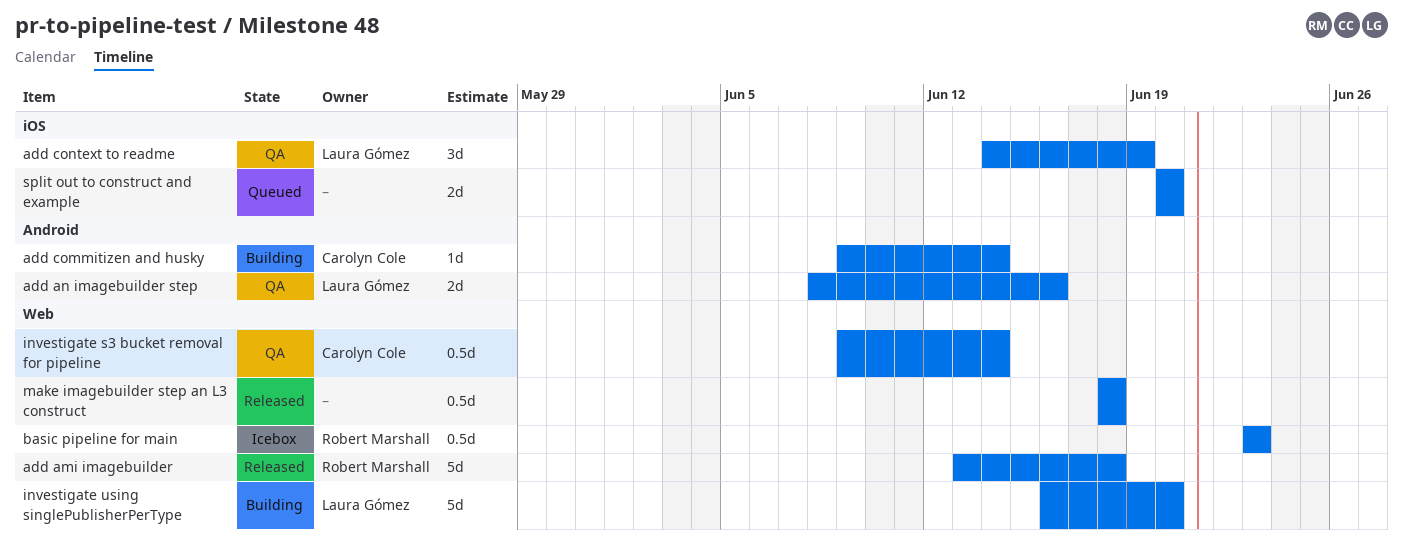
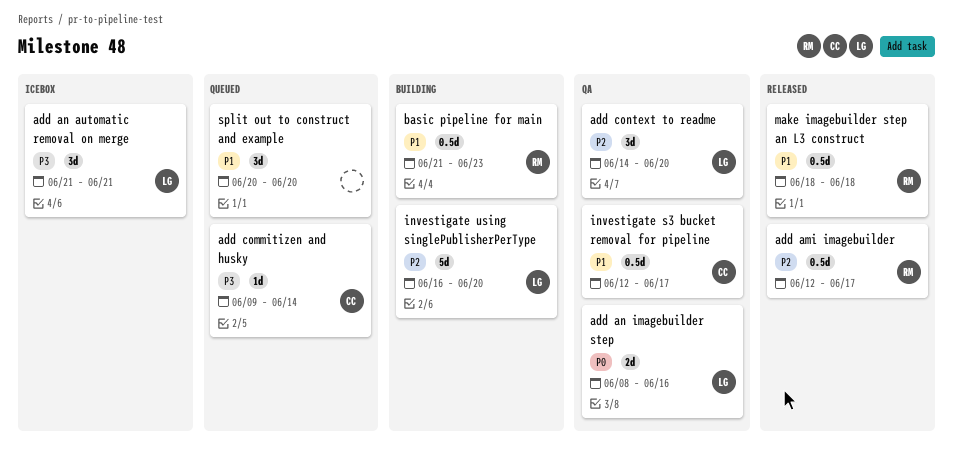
add ami imagebuilder, estimate: 5d -> 0.5d
add ami imagebuilder, start: Jun 13 -> Jun 12
add ami imagebuilder, due: Jun 18 -> Jun 17
add an automatic removal on merge: none -> present
add commitizen and husky, status: Building -> Queued
add context to readme, due: Jun 19 -> Jun 20
basic pipeline for main, status: Icebox -> Building
basic pipeline for main, start: Jun 23 -> Jun 21
investigate s3 bucket removal for pipeline, start: Jun 9 -> Jun 12
investigate s3 bucket removal for pipeline, due: Jun 14 -> Jun 17
make imagebuilder step an L3 construct, owner: none -> Robert Marshall
split out to construct and example, estimate: 2d -> 3d

